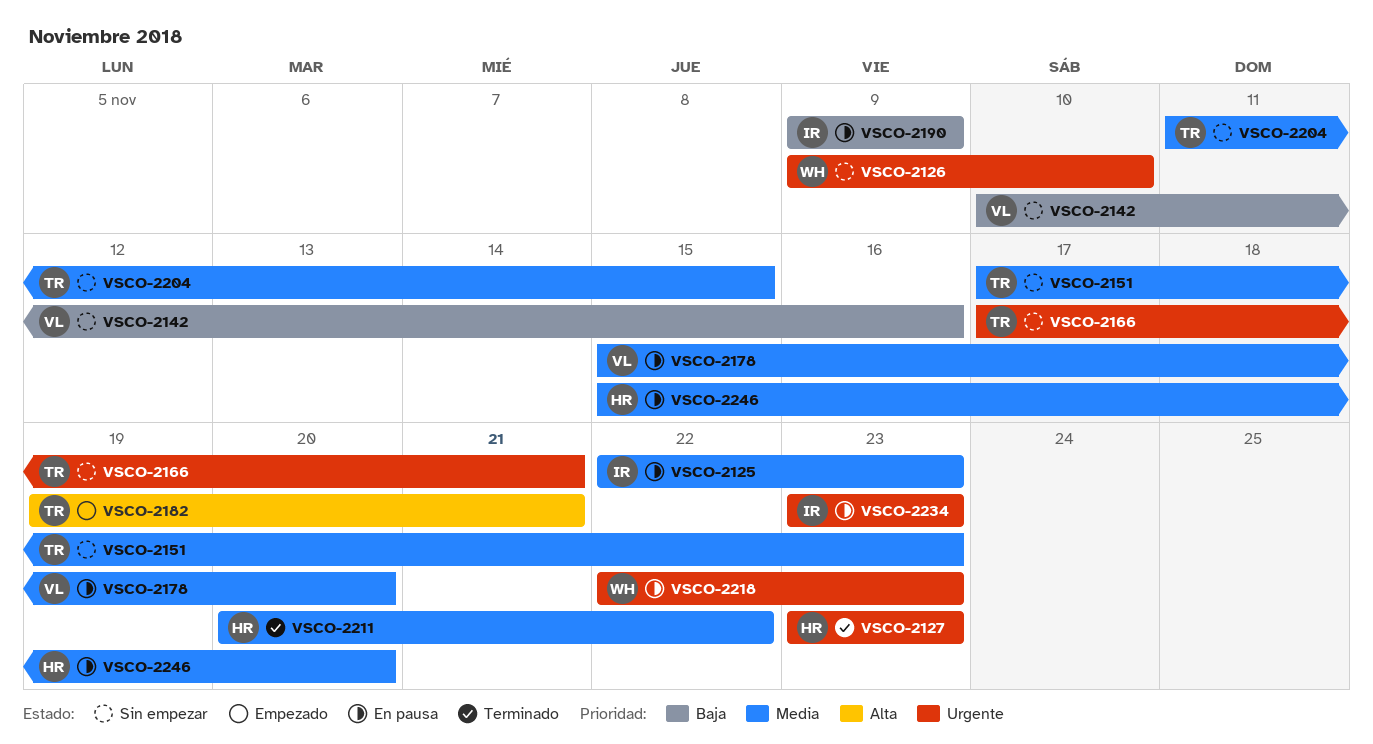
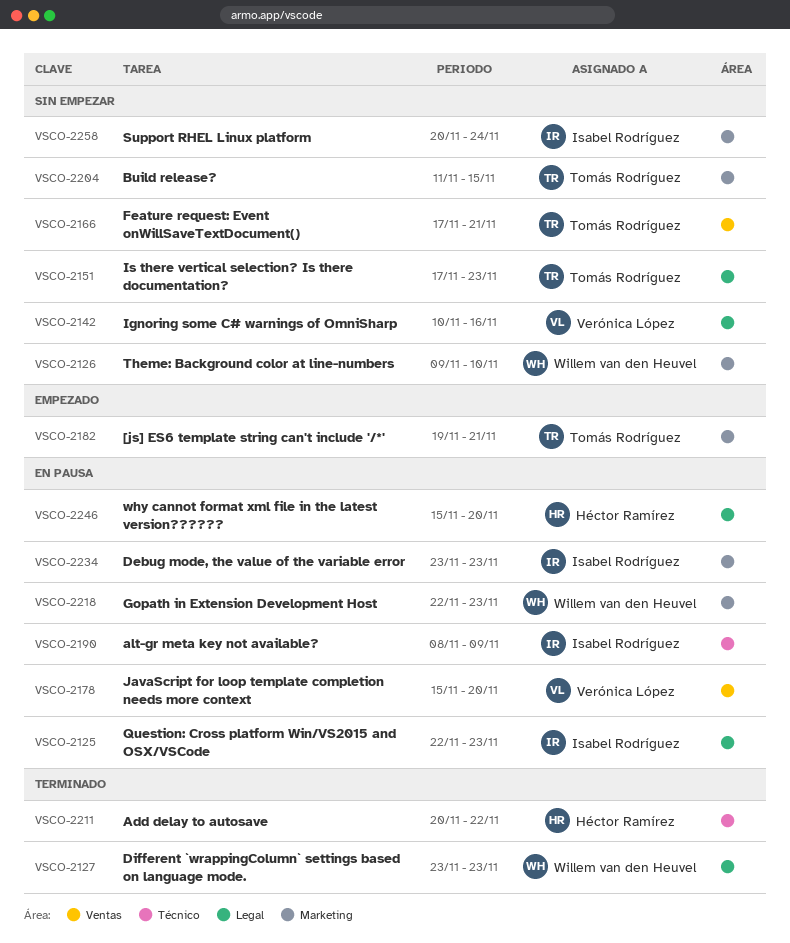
VSCO-2127, owner: Héctor Ramírez -> Willem van den Heuvel
VSCO-2190, start: Nov 9 -> Nov 8
VSCO-2258: none -> present

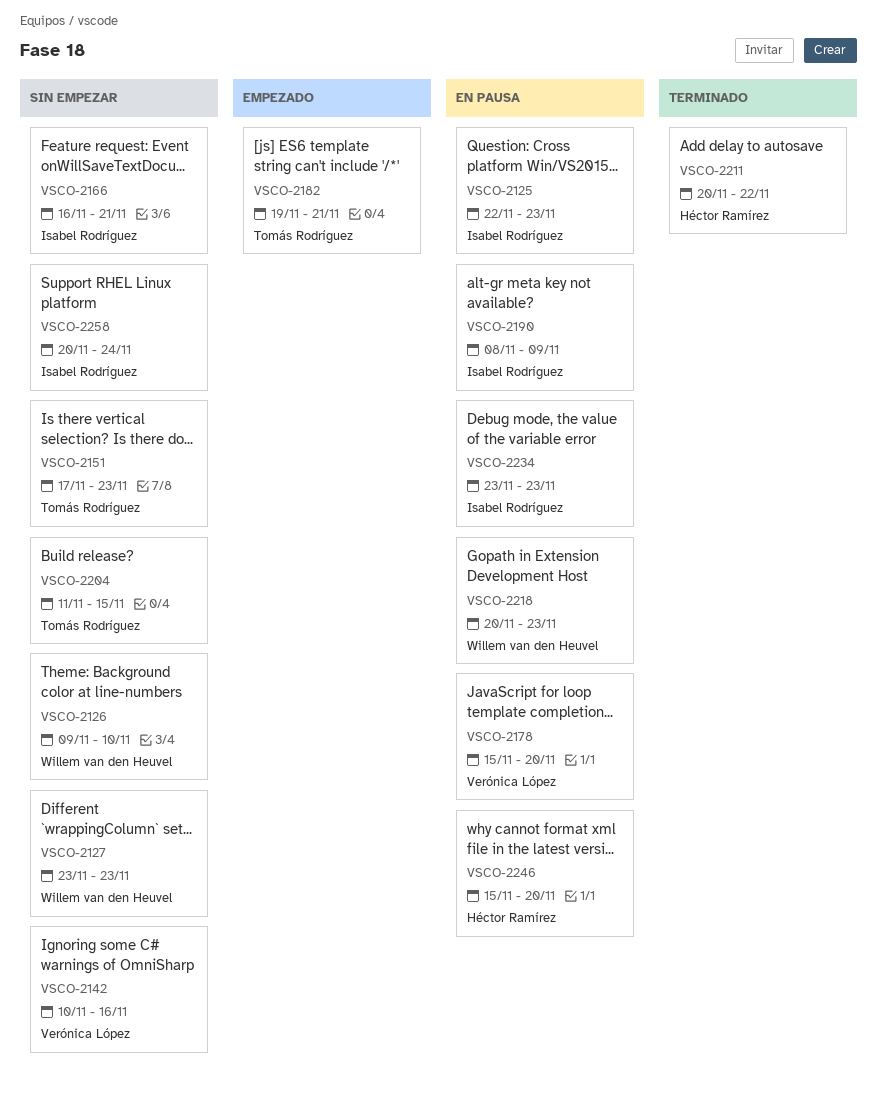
VSCO-2127, status: Terminado -> Sin empezar
VSCO-2166, owner: Tomás Rodríguez -> Isabel Rodríguez
VSCO-2166, start: Nov 17 -> Nov 16
VSCO-2218, start: Nov 22 -> Nov 20

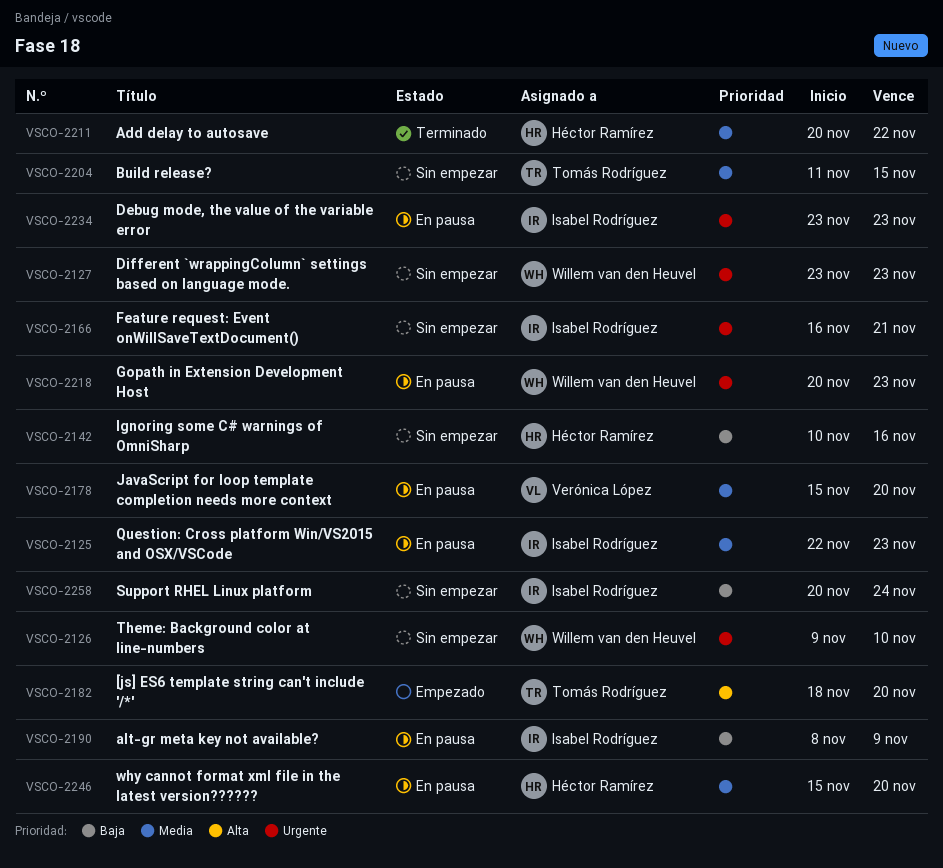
VSCO-2142, owner: Verónica López -> Héctor Ramírez
VSCO-2151: present -> none
VSCO-2182, start: Nov 19 -> Nov 18
VSCO-2182, due: Nov 21 -> Nov 20

